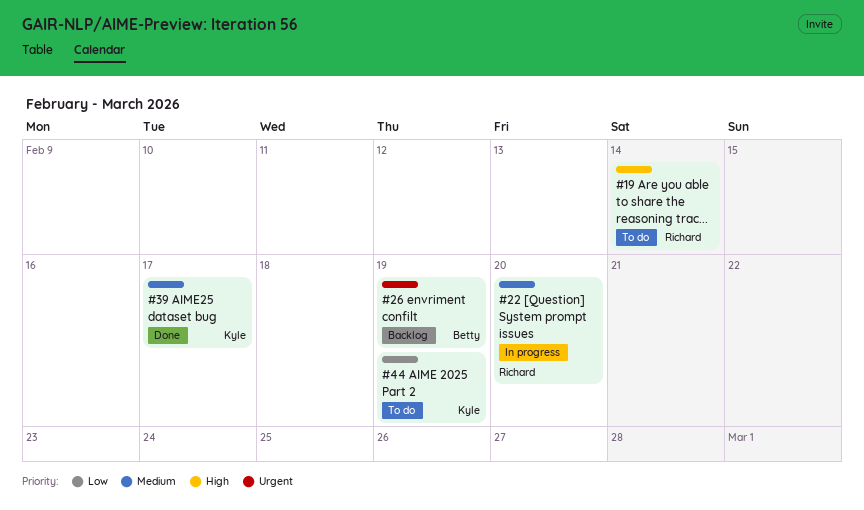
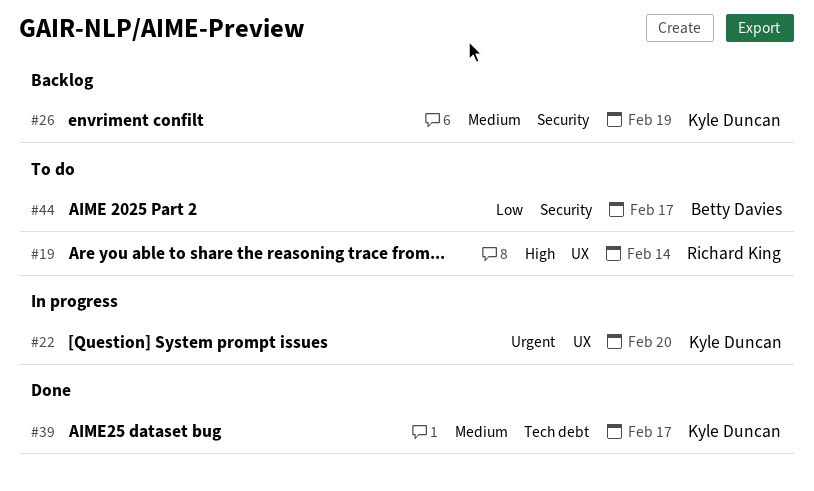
#22, owner: Richard King -> Kyle Duncan
#22, priority: Medium -> Urgent
#26, owner: Betty Davies -> Kyle Duncan
#26, priority: Urgent -> Medium
#44, owner: Kyle Duncan -> Betty Davies
#44, due: Feb 19 -> Feb 17

